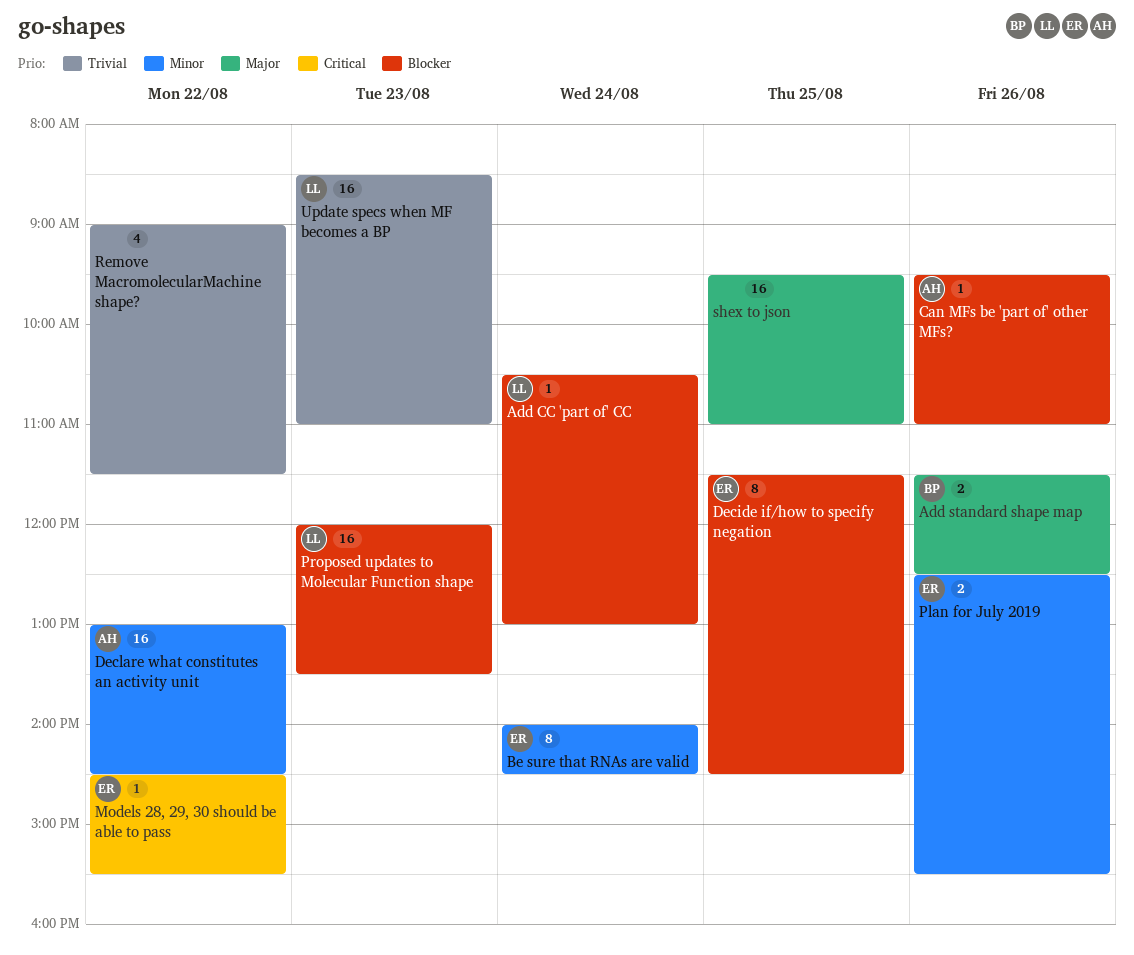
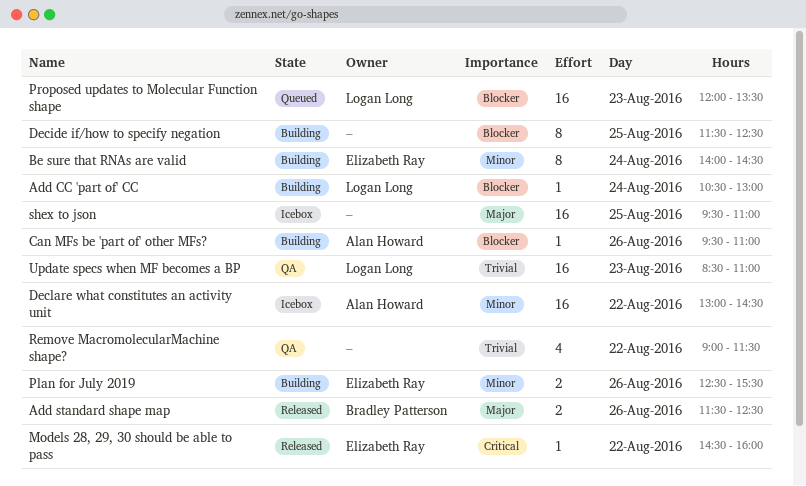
Decide if/how to specify negation, owner: Elizabeth Ray -> none
Decide if/how to specify negation, ends: 14:30 -> 12:30
Models 28, 29, 30 should be able to pass, ends: 15:30 -> 16:00

